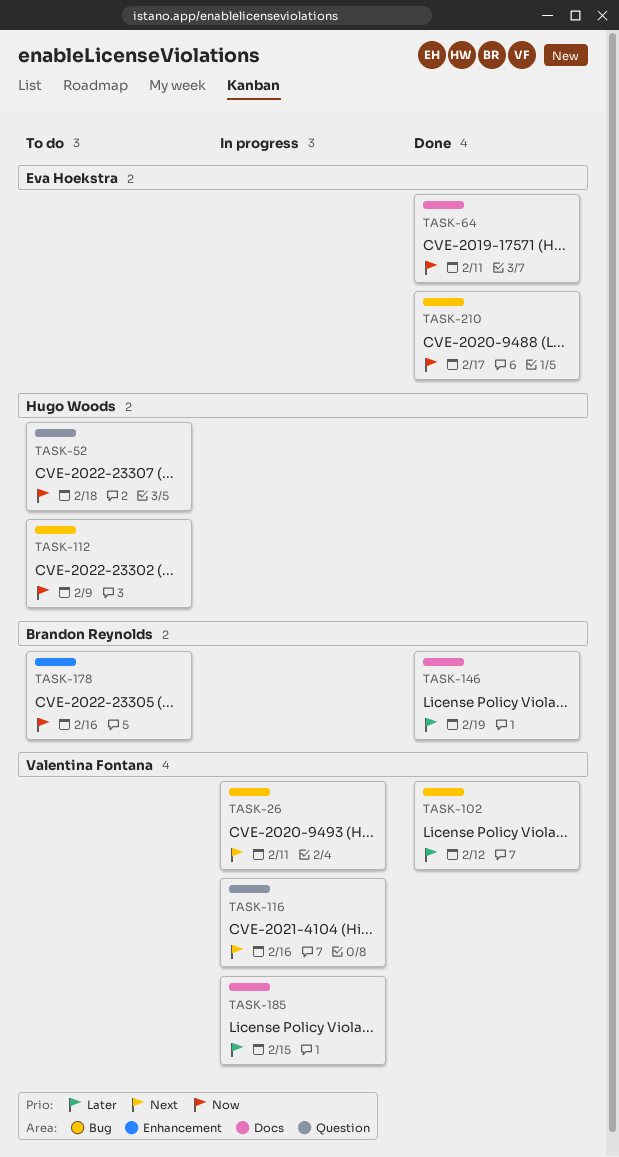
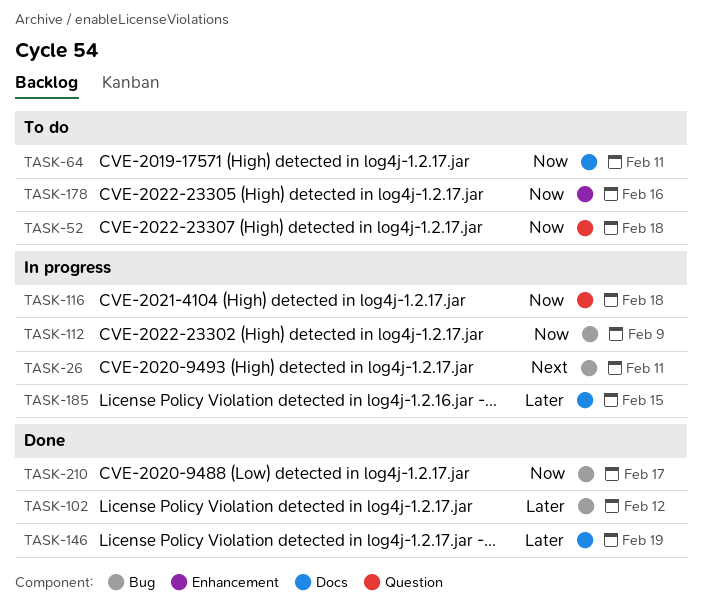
TASK-64, status: Done -> To do
TASK-112, status: To do -> In progress
TASK-116, priority: Next -> Now
TASK-116, due: Feb 16 -> Feb 18

